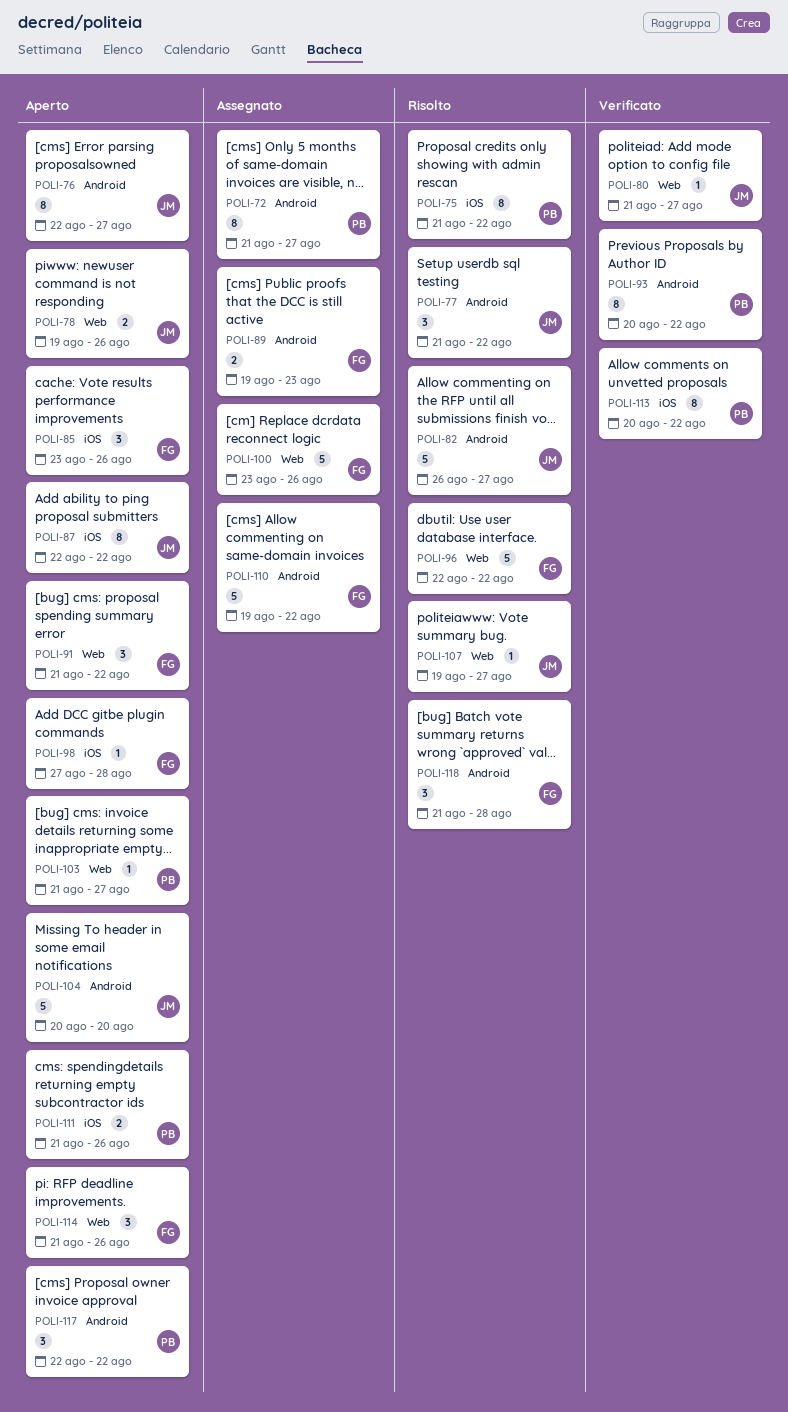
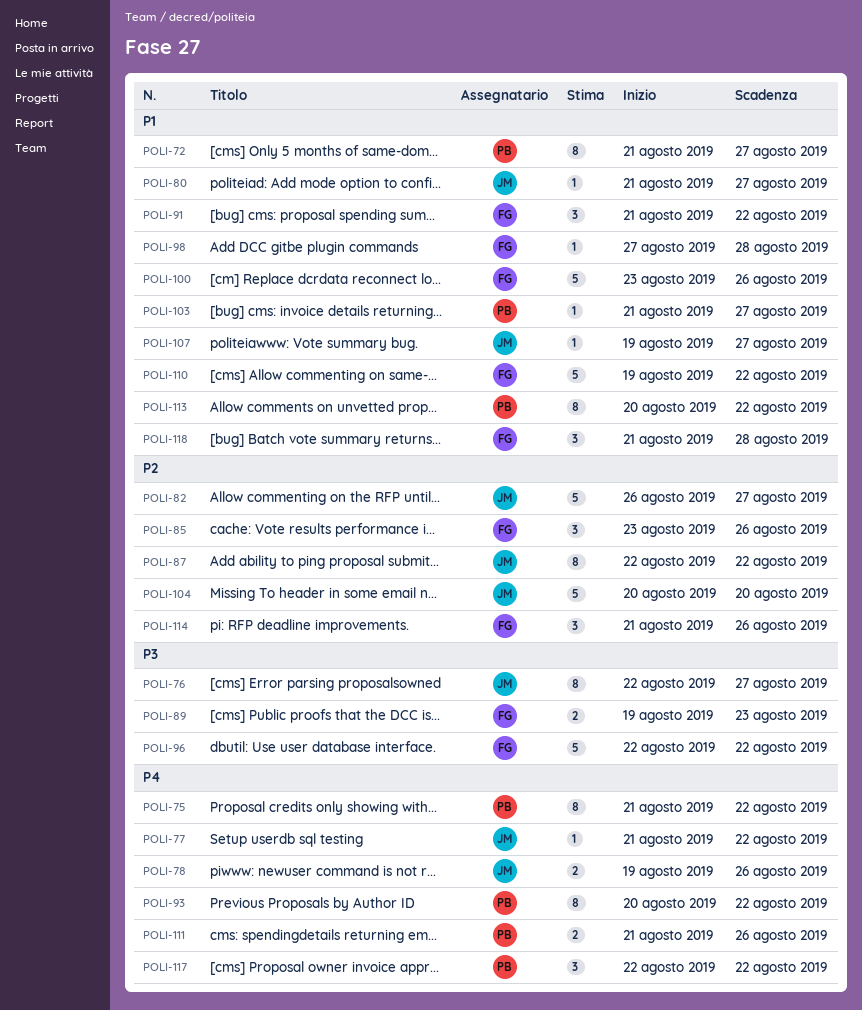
POLI-77, estimate: 3 -> 1

